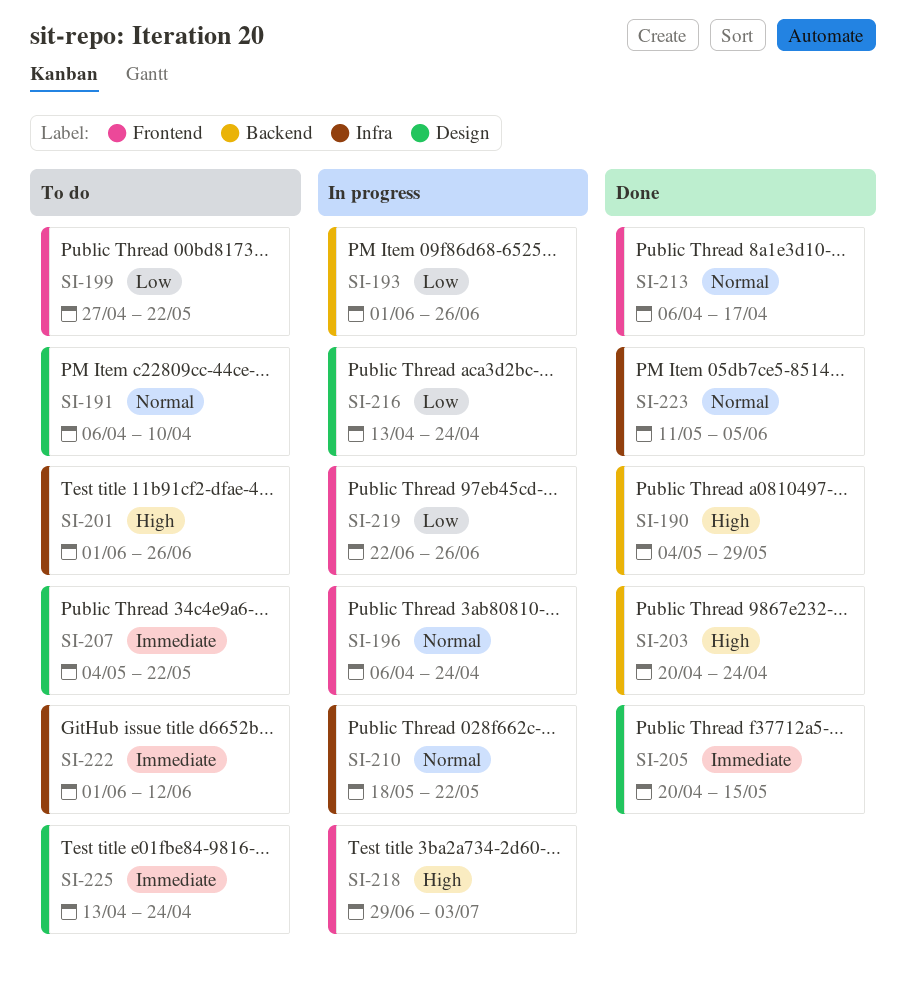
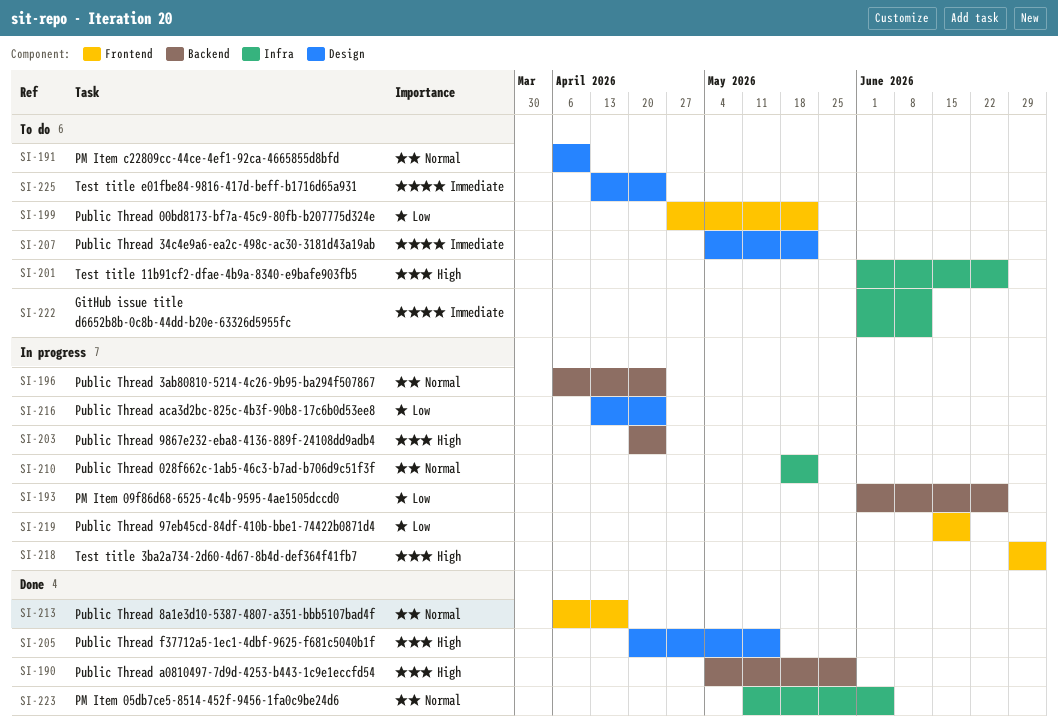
SI-196, label: Frontend -> Backend
SI-203, status: Done -> In progress
SI-205, priority: Immediate -> High
SI-219, start: Jun 22 -> Jun 15
SI-219, due: Jun 26 -> Jun 19

